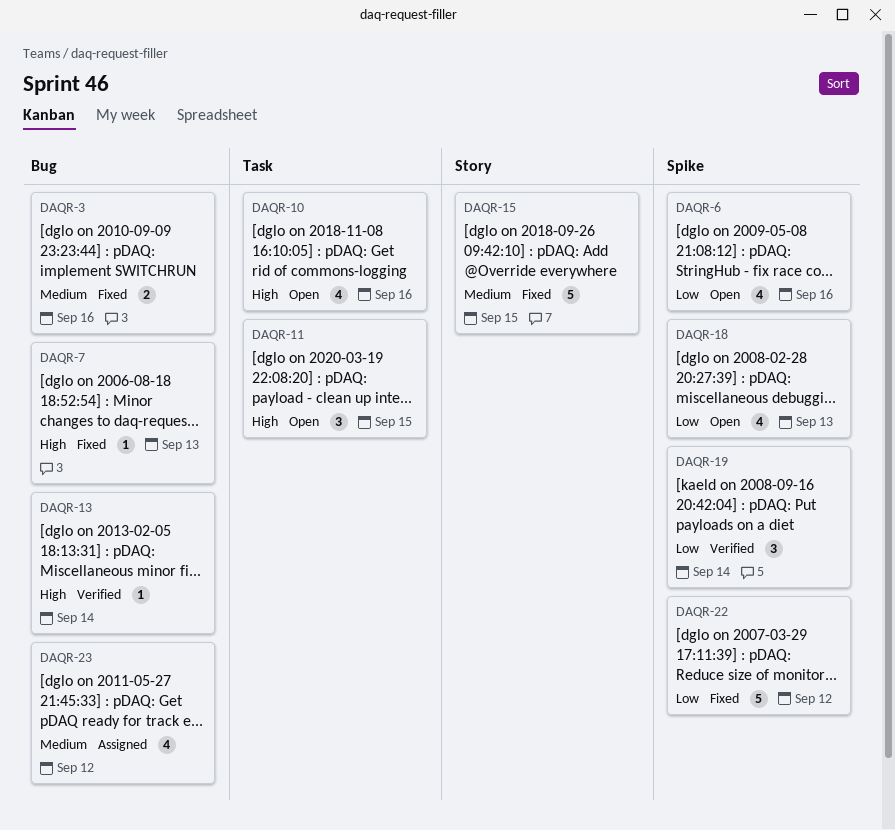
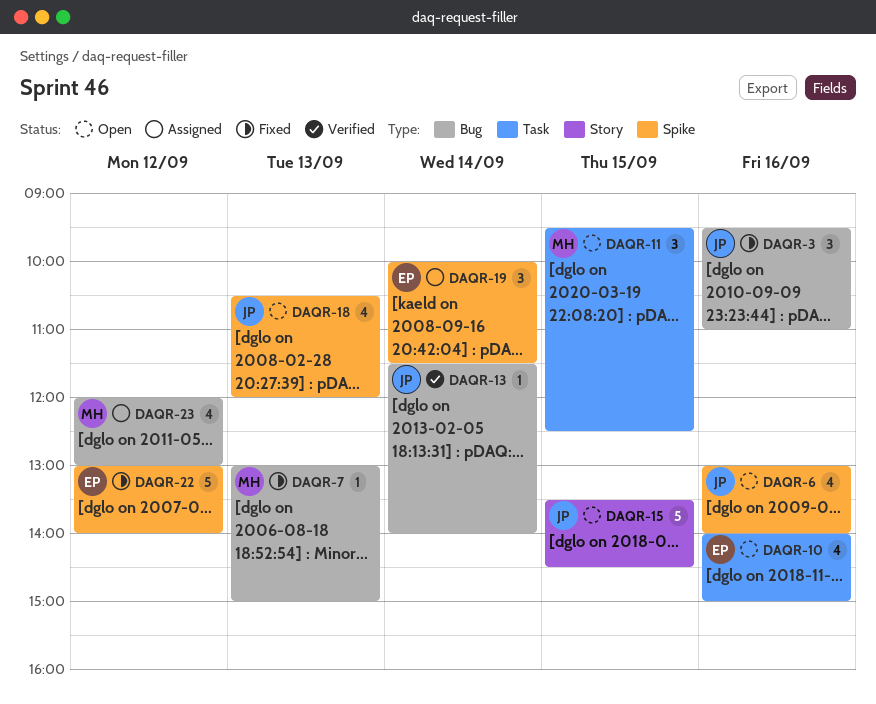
DAQR-3, estimate: 2 -> 3
DAQR-15, status: Fixed -> Open
DAQR-19, status: Verified -> Assigned

